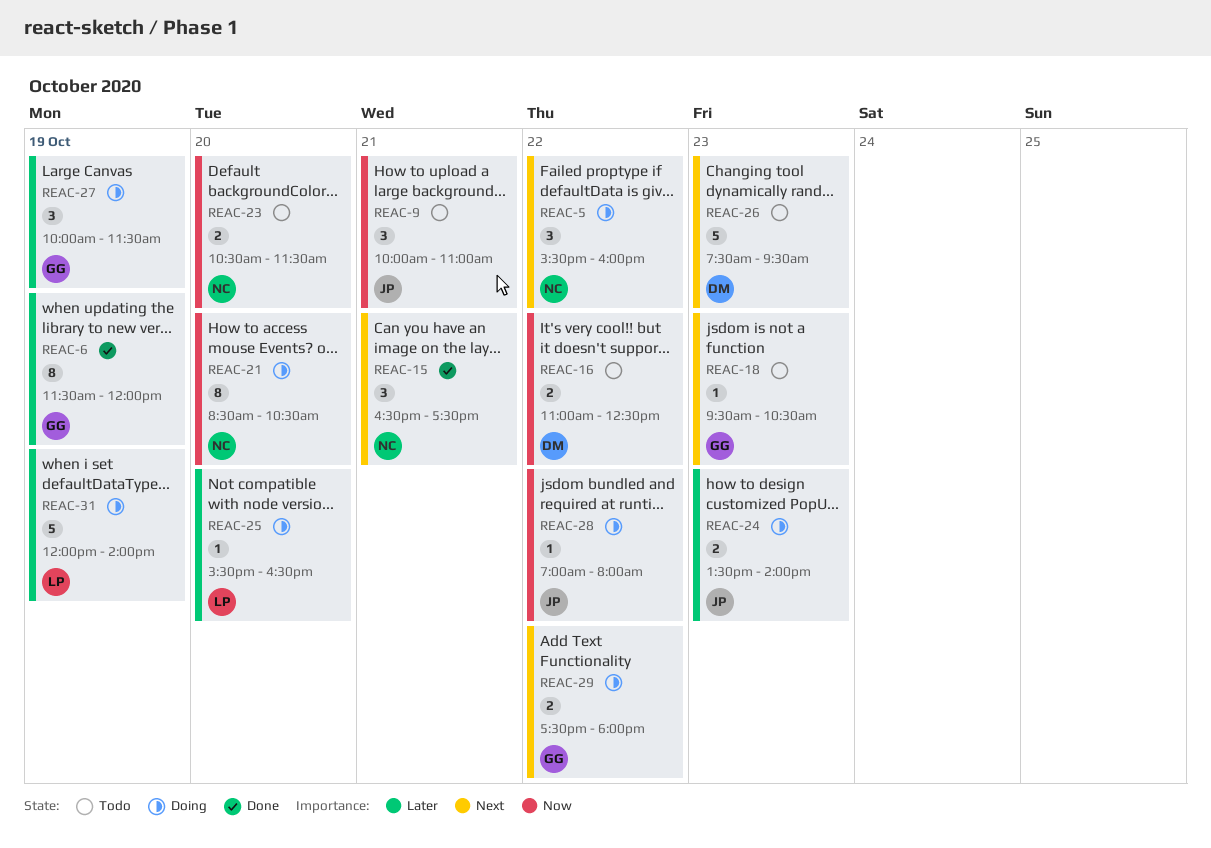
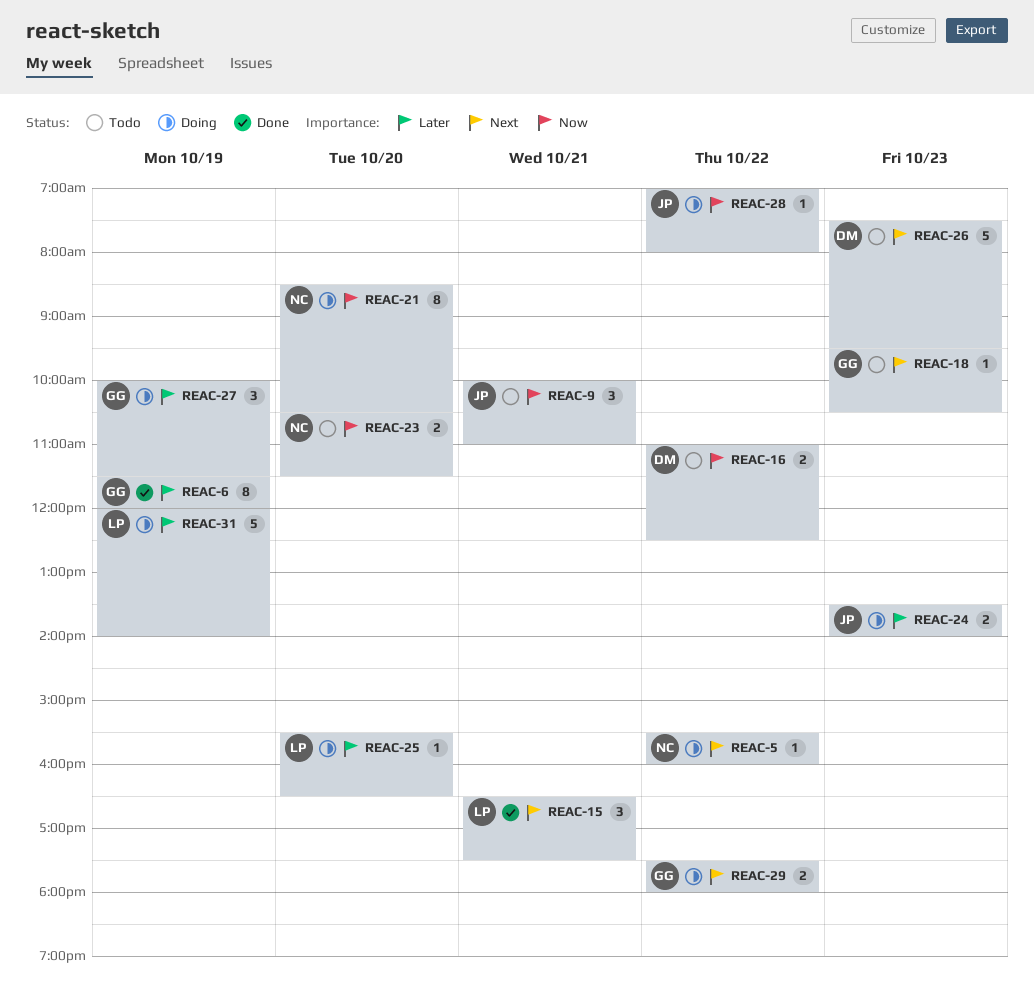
REAC-5, estimate: 3 -> 1
REAC-15, owner: NC -> LP

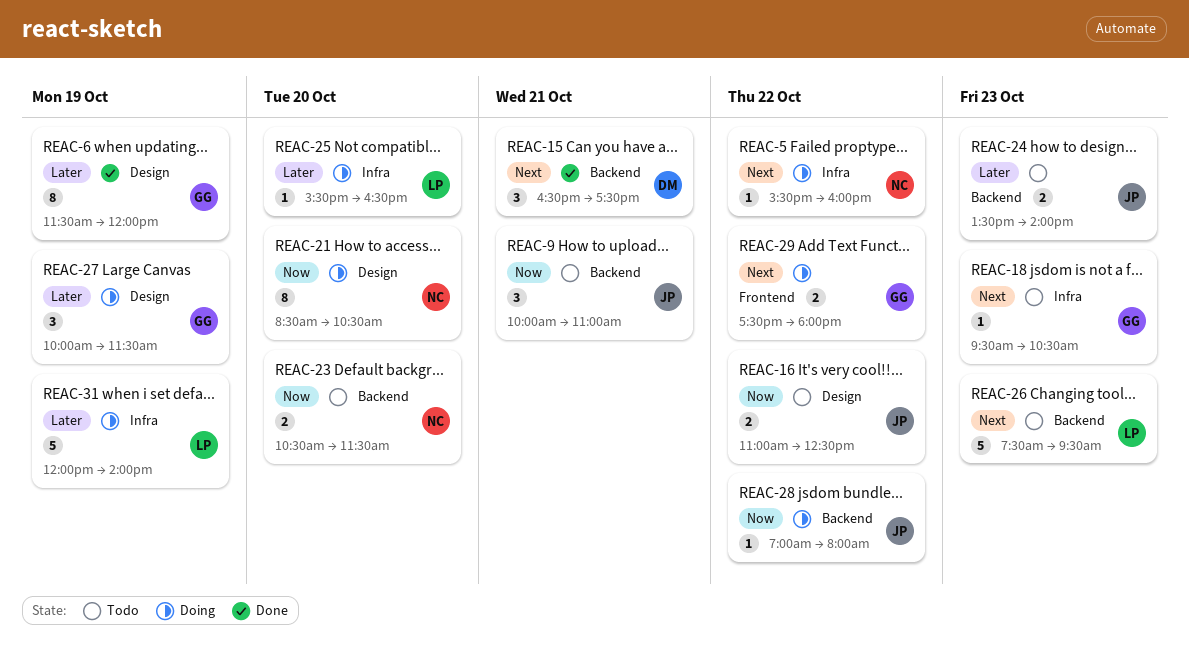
REAC-15, owner: LP -> DM
REAC-16, owner: DM -> JP
REAC-24, status: Doing -> Todo
REAC-26, owner: DM -> LP

